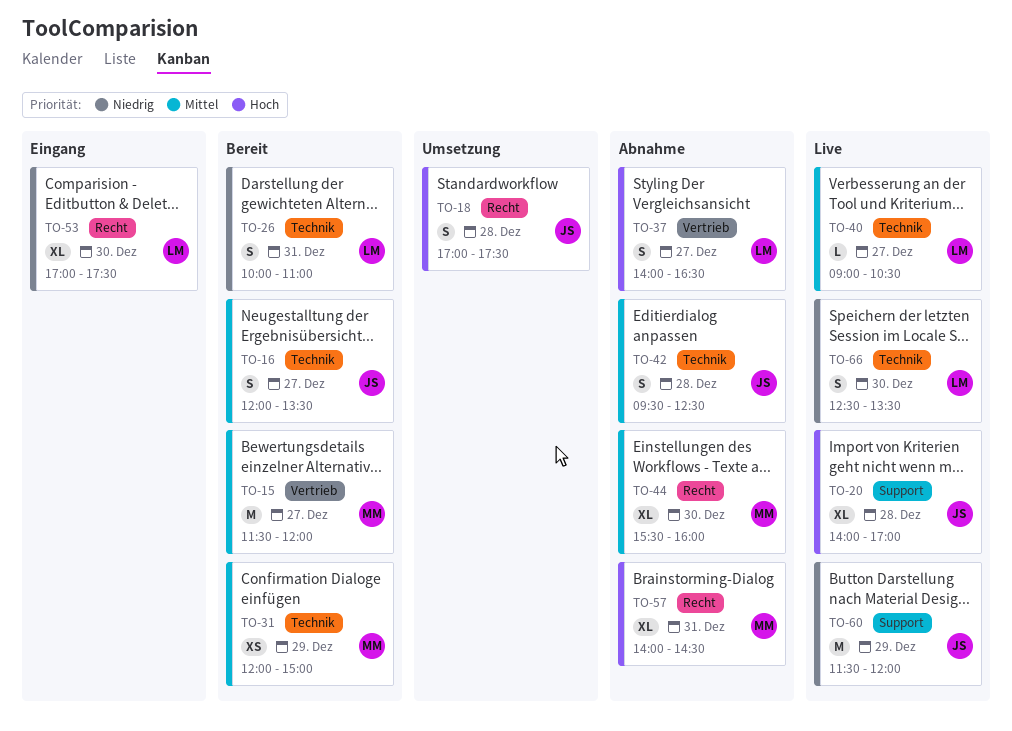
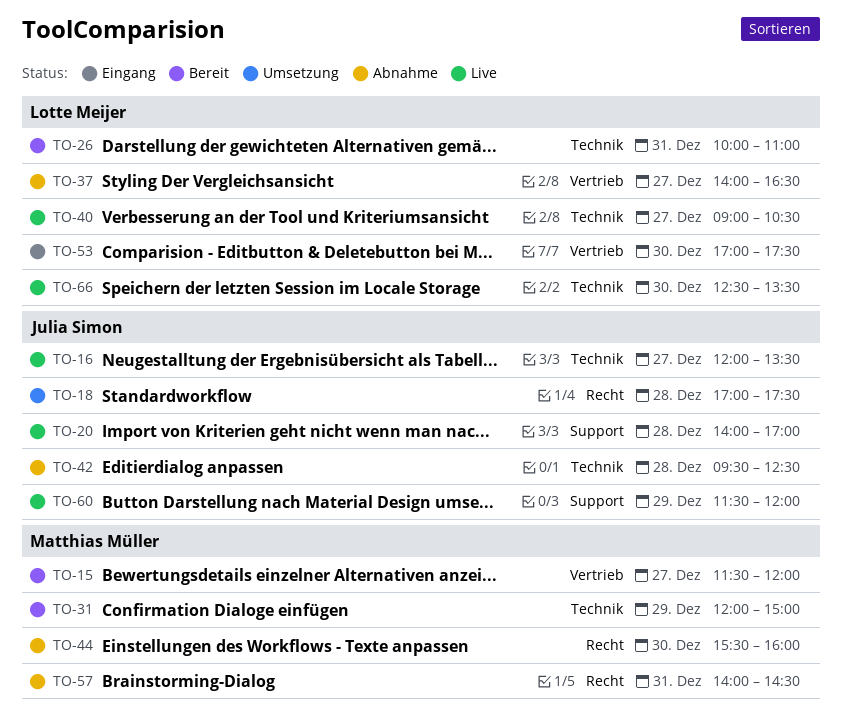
TO-16, status: Bereit -> Live
TO-53, label: Recht -> Vertrieb

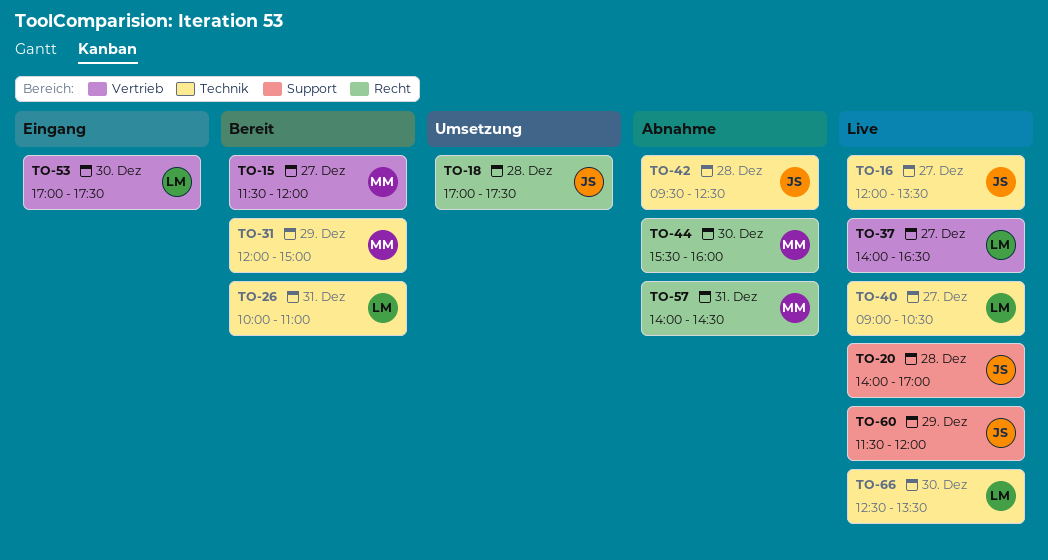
TO-37, status: Abnahme -> Live

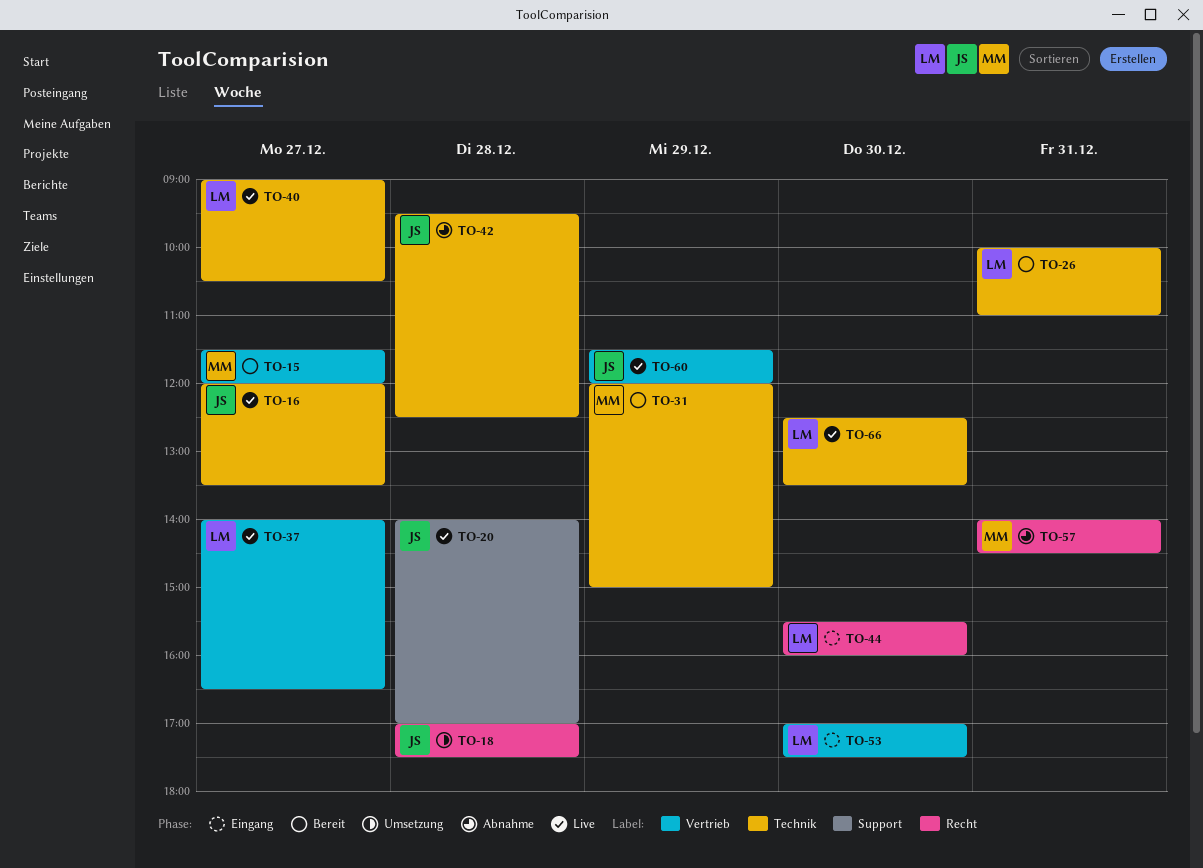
TO-44, status: Abnahme -> Eingang
TO-44, owner: MM -> LM
TO-60, label: Support -> Vertrieb

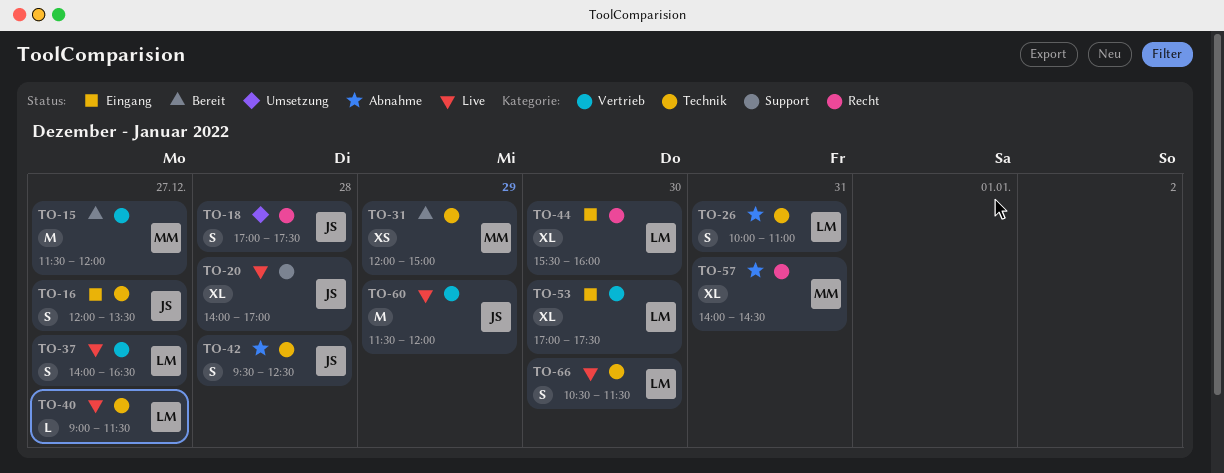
TO-16, status: Live -> Eingang
TO-26, status: Bereit -> Abnahme
TO-40, ends: 10:30 -> 11:30
TO-66, begins: 12:30 -> 10:30
TO-66, ends: 13:30 -> 11:30

